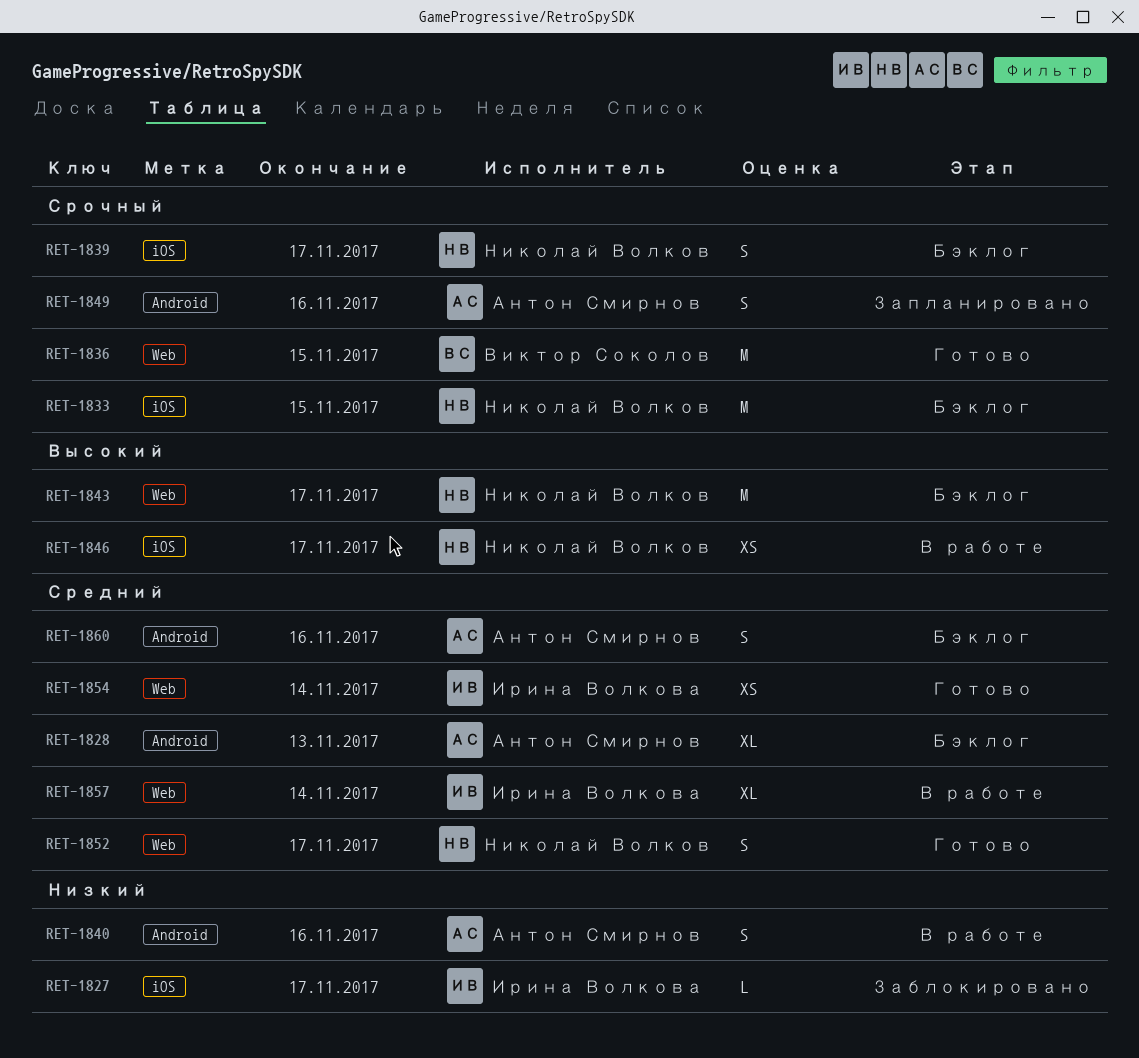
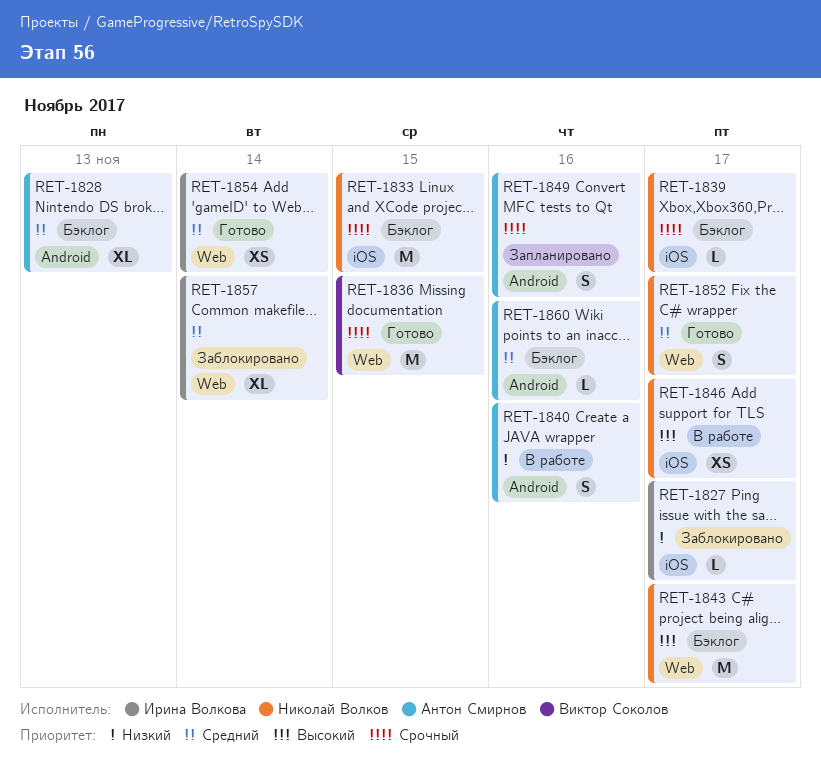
RET-1839, estimate: S -> L
RET-1857, status: В работе -> Заблокировано
RET-1860, estimate: S -> L

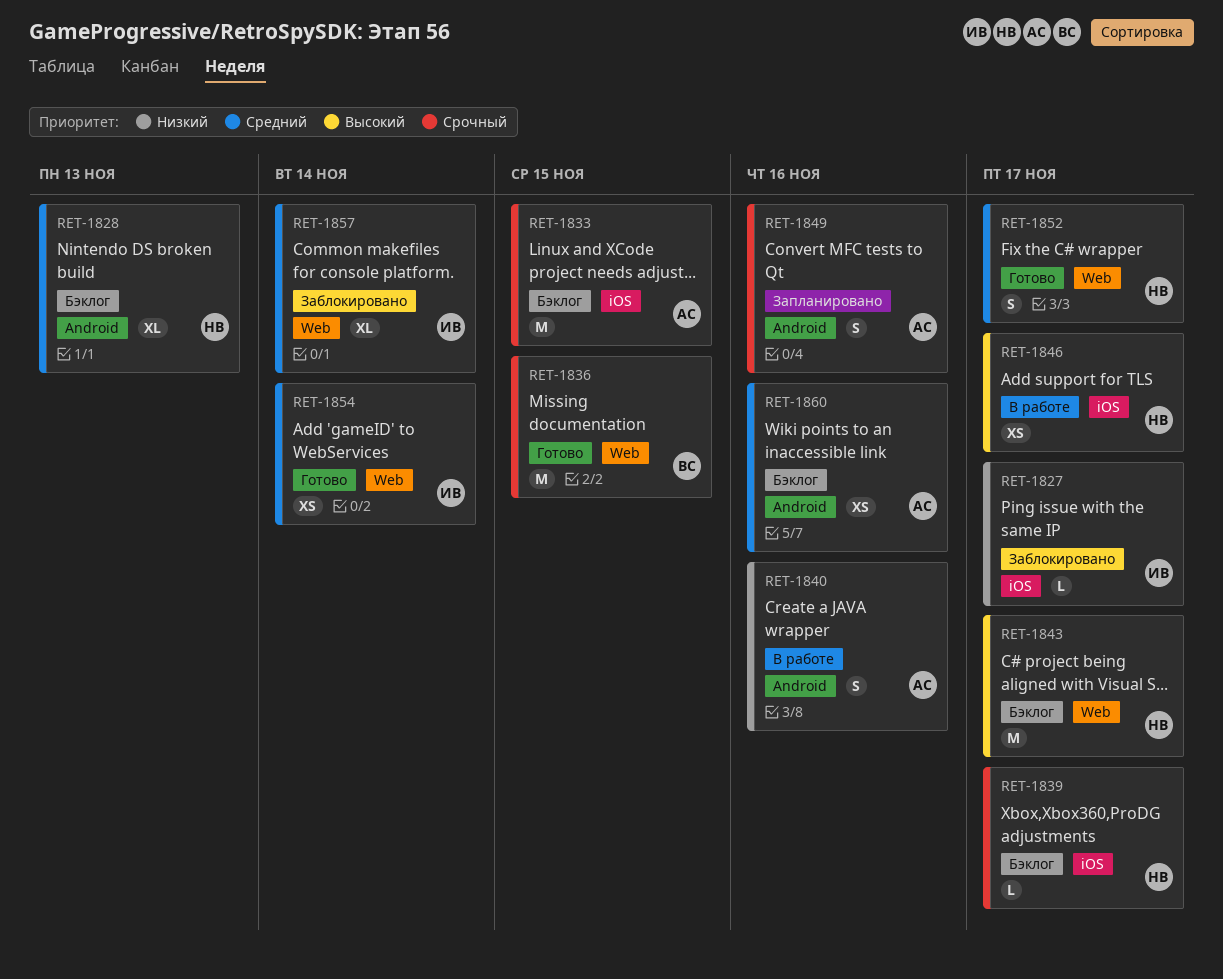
RET-1828, owner: Антон Смирнов -> Николай Волков
RET-1833, owner: Николай Волков -> Антон Смирнов
RET-1860, estimate: L -> XS

